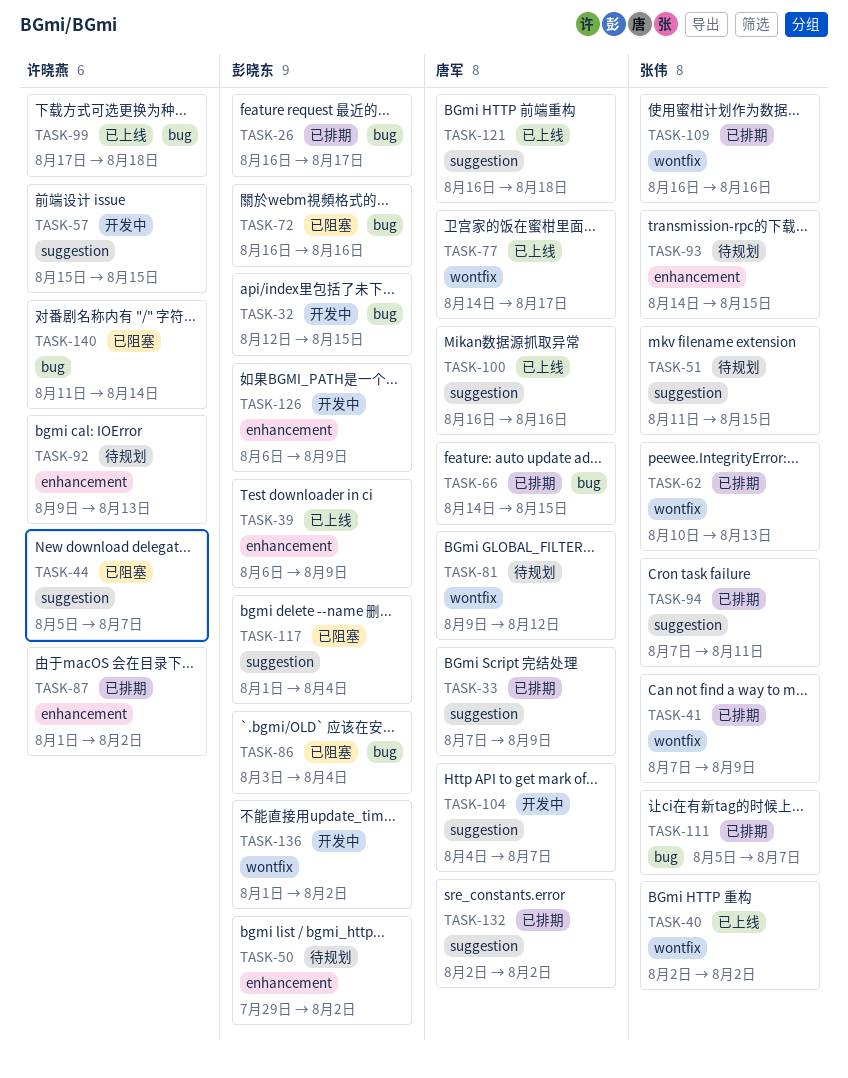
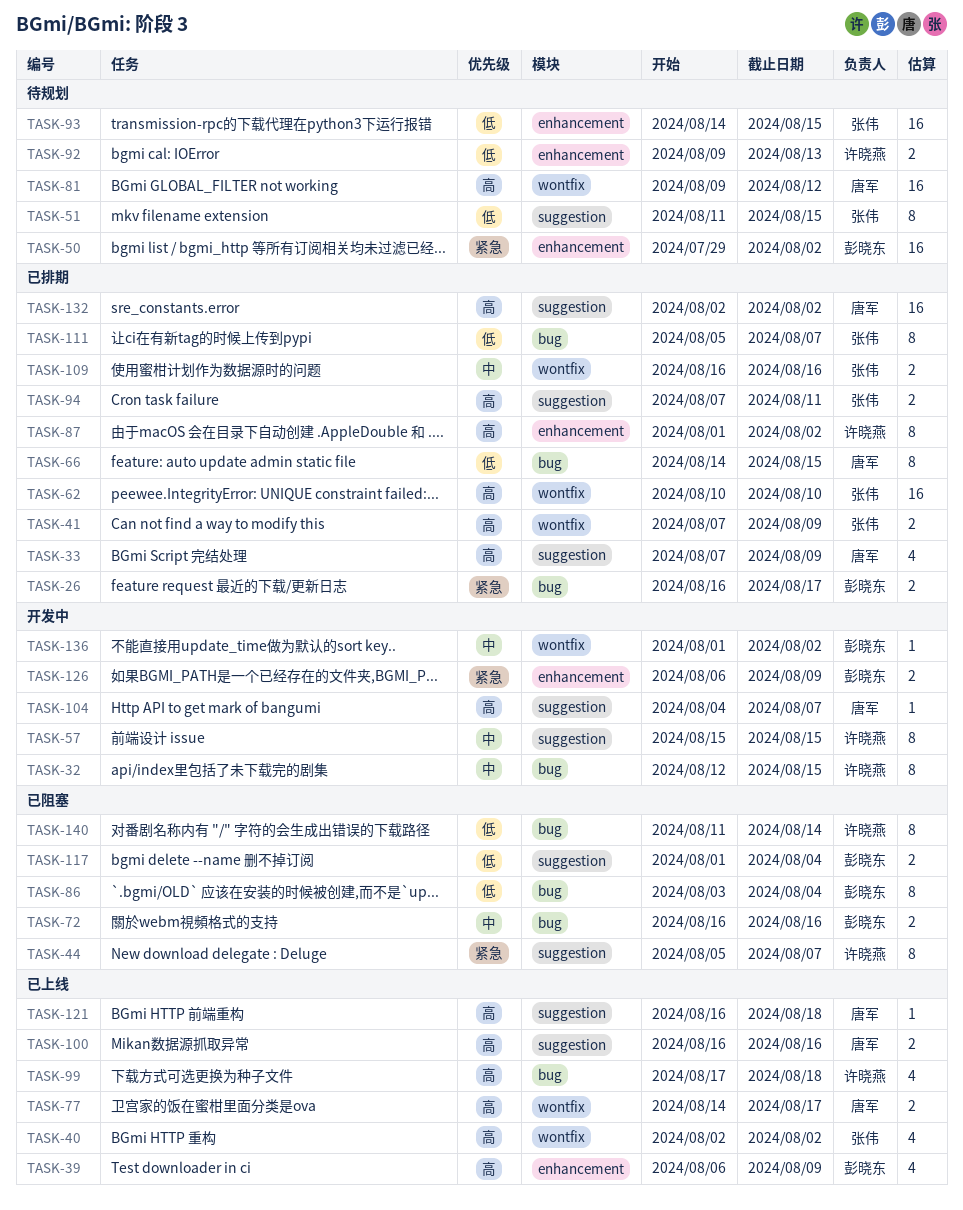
TASK-32, owner: 彭晓东 -> 许晓燕
TASK-62, due: Aug 13 -> Aug 10

